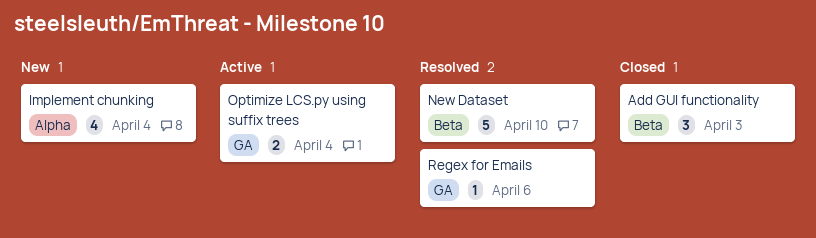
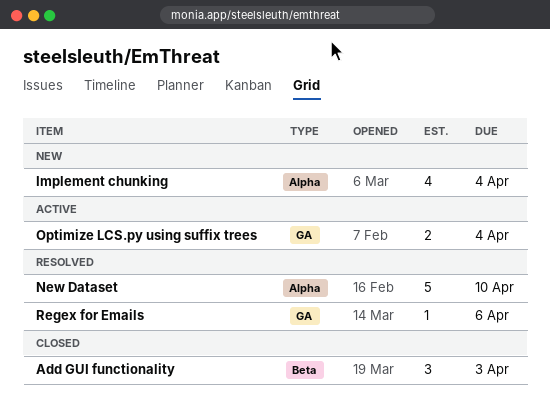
New Dataset, label: Beta -> Alpha

